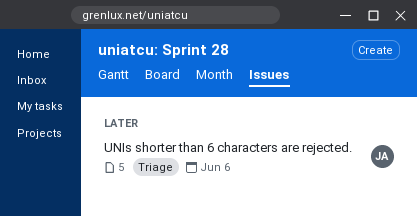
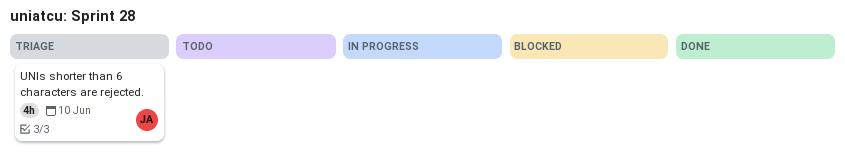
UNIs shorter than 6 characters are rejected., due: Jun 6 -> Jun 10

